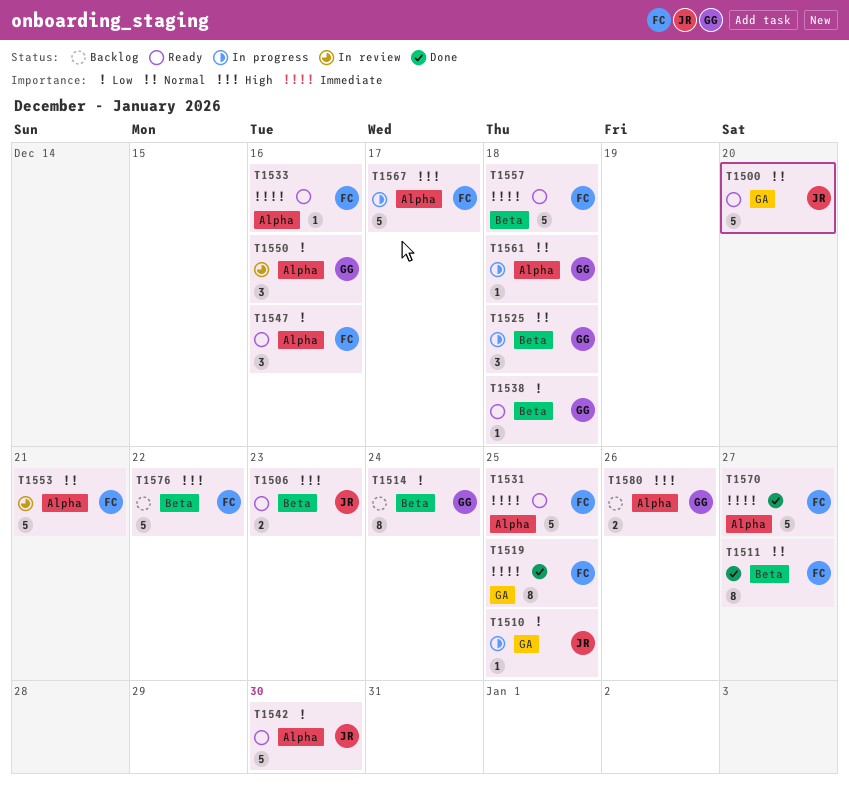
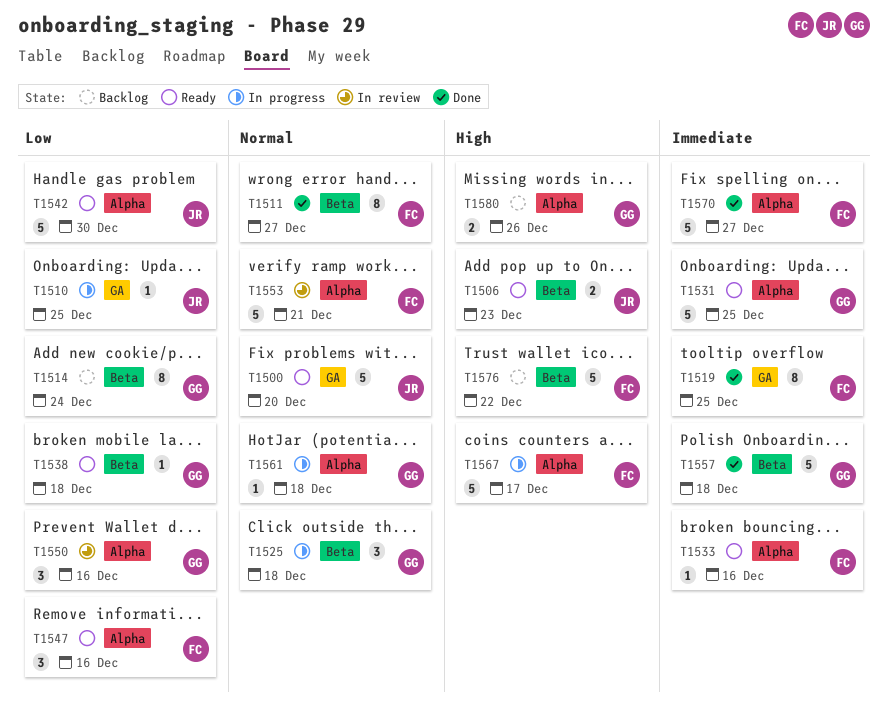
T1531, owner: FC -> GG
T1557, status: Ready -> Done
T1557, owner: FC -> GG

